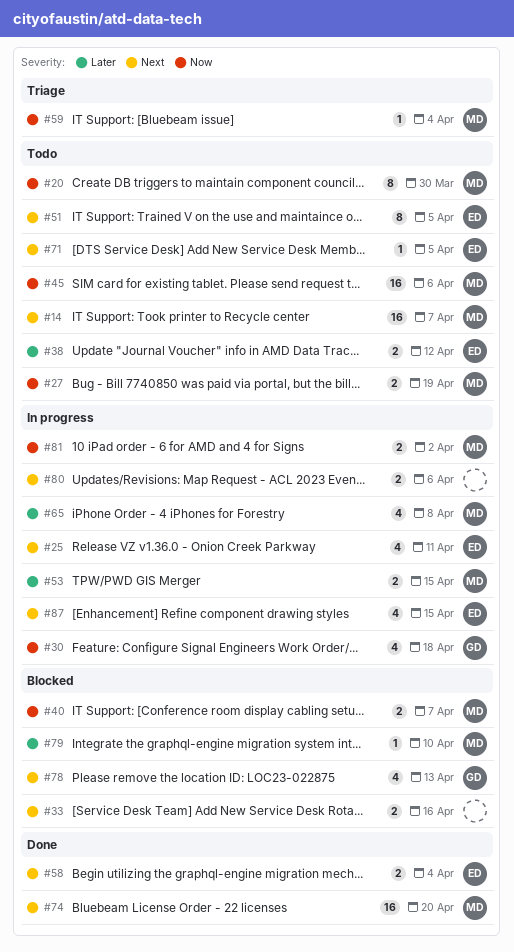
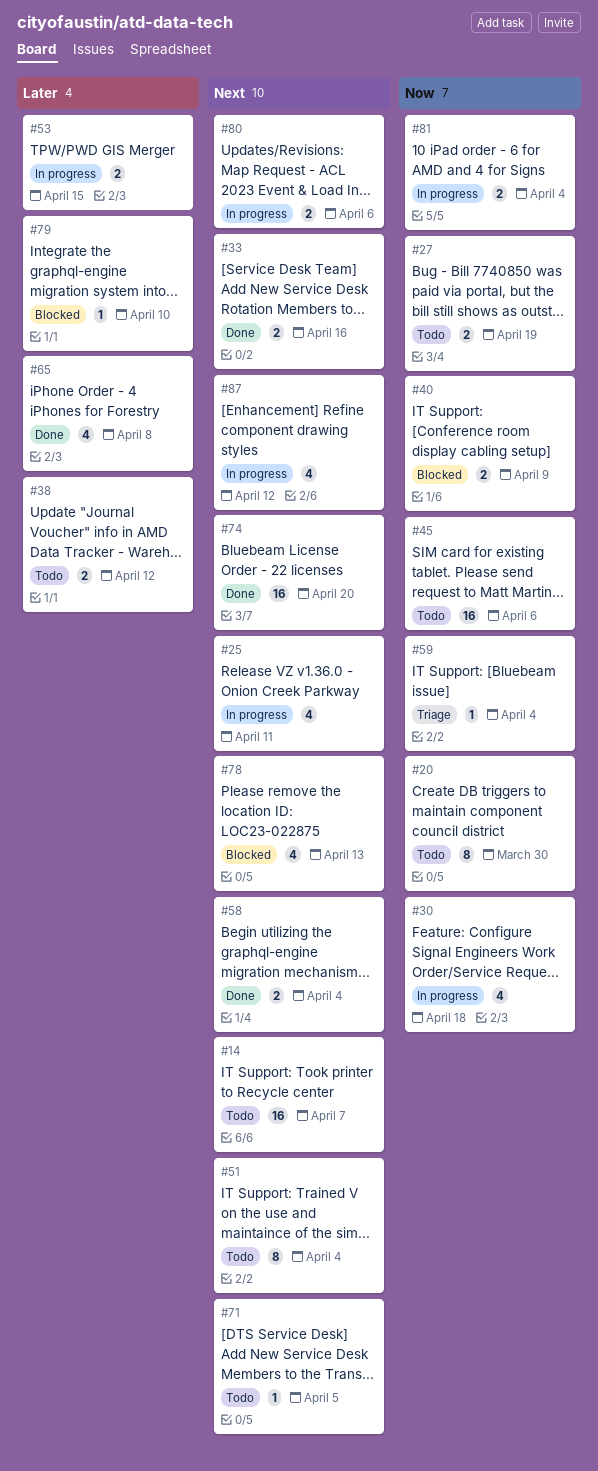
#33, status: Blocked -> Done
#40, due: Apr 7 -> Apr 9
#51, due: Apr 5 -> Apr 4
#65, status: In progress -> Done
#81, due: Apr 2 -> Apr 4
#87, due: Apr 15 -> Apr 12

